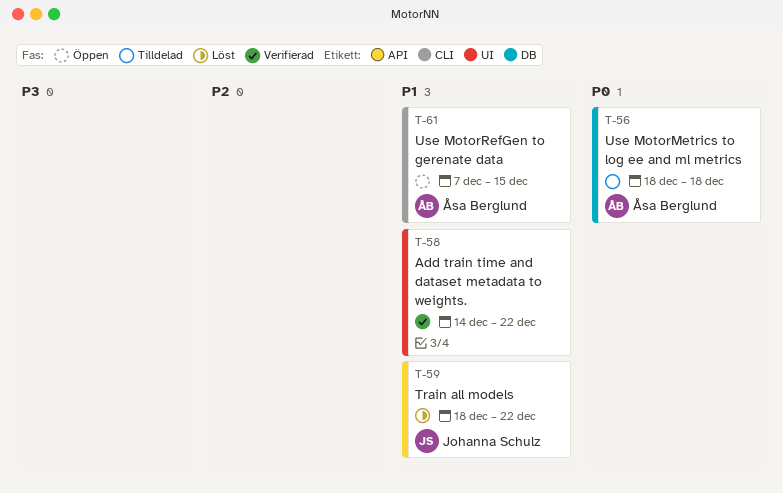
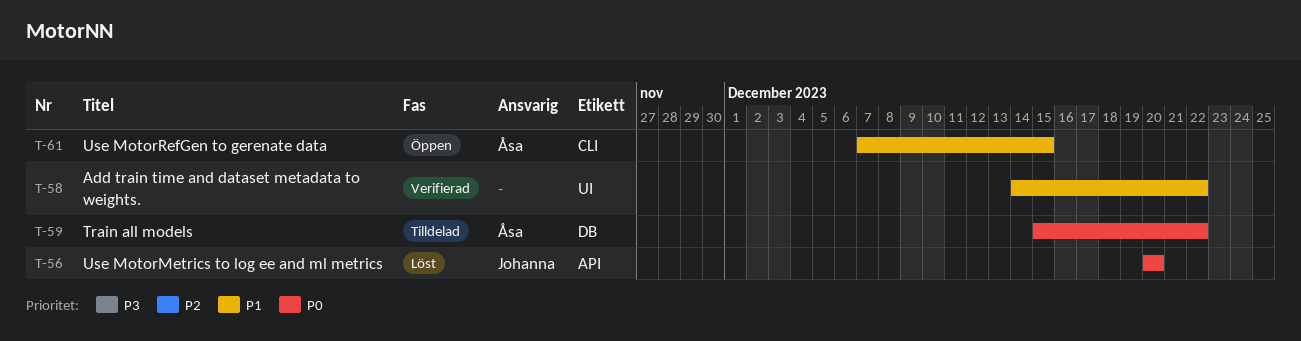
T-56, status: Tilldelad -> Löst
T-56, owner: Åsa Berglund -> Johanna Schulz
T-56, label: DB -> API
T-56, start: Dec 18 -> Dec 20
T-56, due: Dec 18 -> Dec 20
T-59, status: Löst -> Tilldelad
T-59, owner: Johanna Schulz -> Åsa Berglund
T-59, priority: P1 -> P0
T-59, label: API -> DB
T-59, start: Dec 18 -> Dec 15

